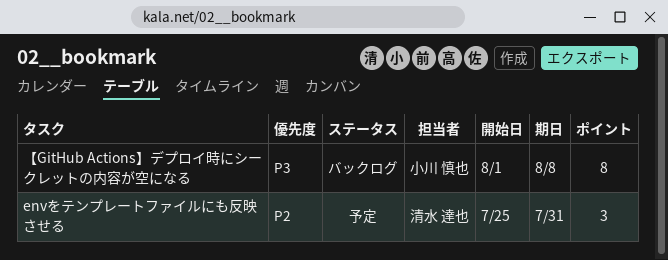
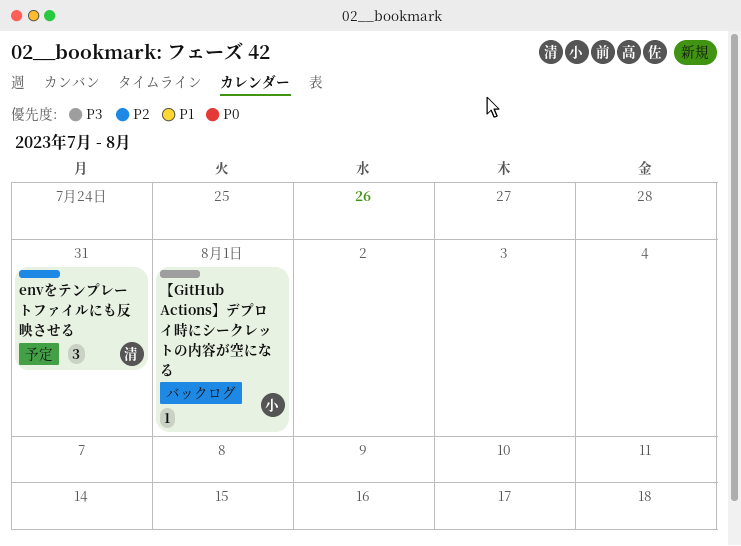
【GitHub Actions】デプロイ時にシークレットの内容が空になる, estimate: 8 -> 1
【GitHub Actions】デプロイ時にシークレットの内容が空になる, due: Aug 8 -> Aug 1

